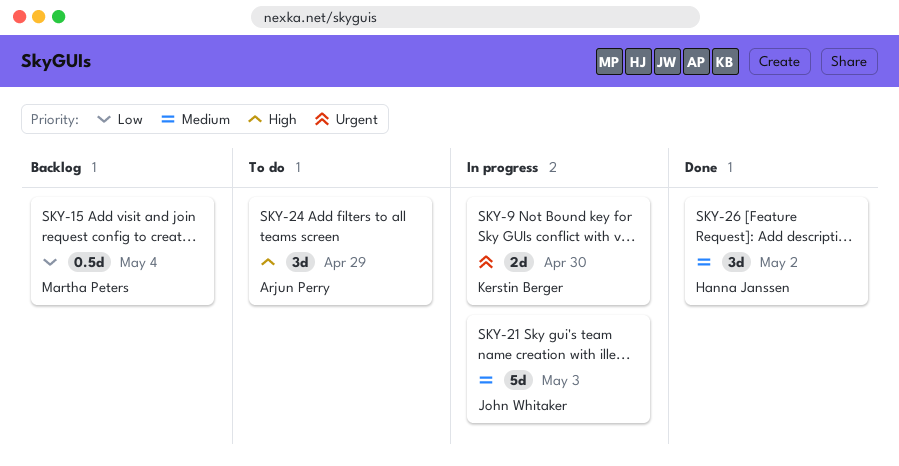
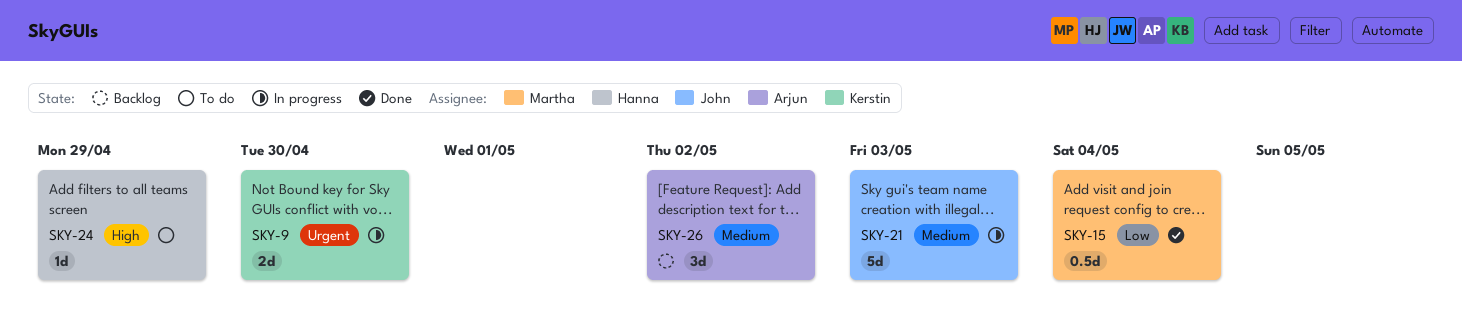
SKY-15, status: Backlog -> Done
SKY-24, owner: Arjun Perry -> Hanna Janssen
SKY-24, estimate: 3d -> 1d
SKY-26, status: Done -> Backlog
SKY-26, owner: Hanna Janssen -> Arjun Perry

